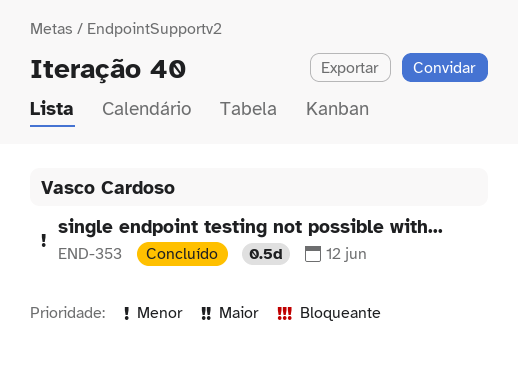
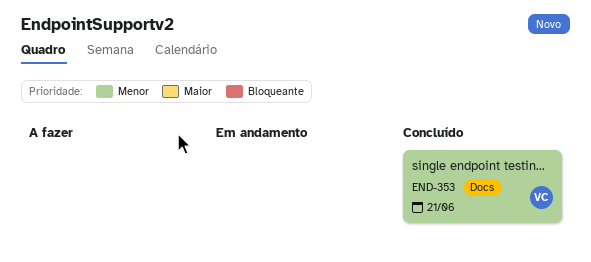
END-353, due: Jun 12 -> Jun 21

